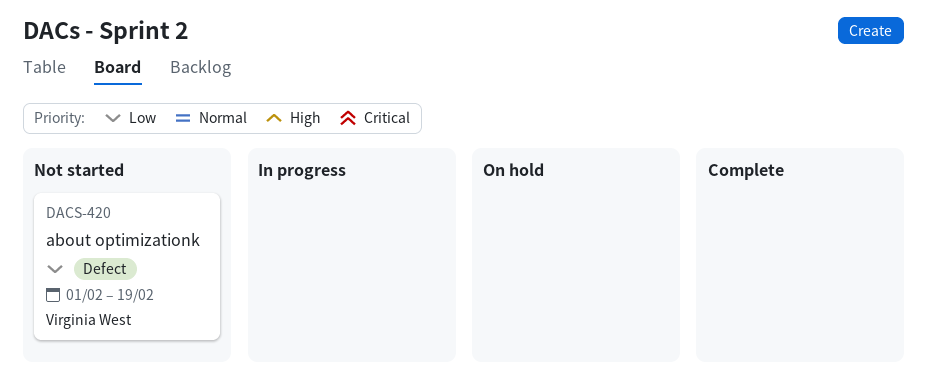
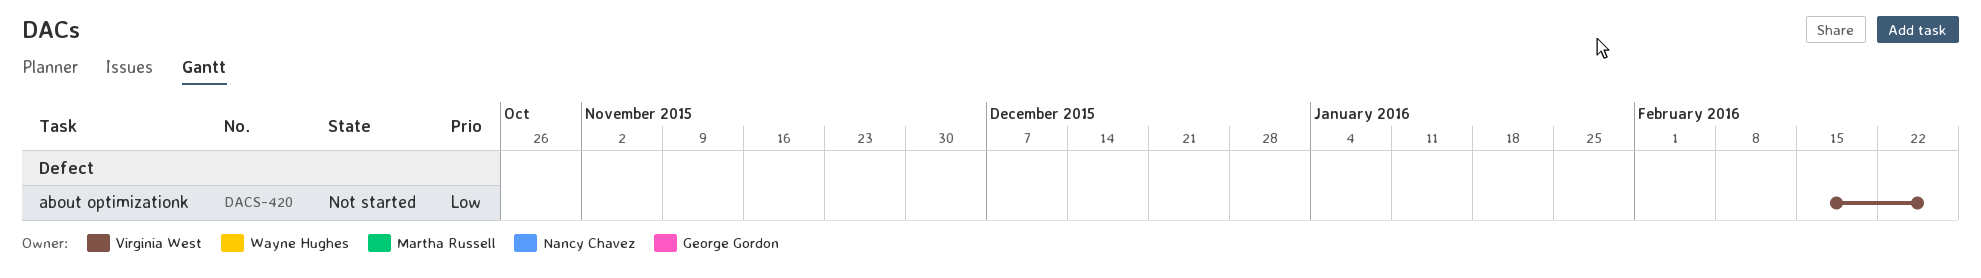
DACS-420, start: Feb 1 -> Feb 15
DACS-420, due: Feb 19 -> Feb 26

